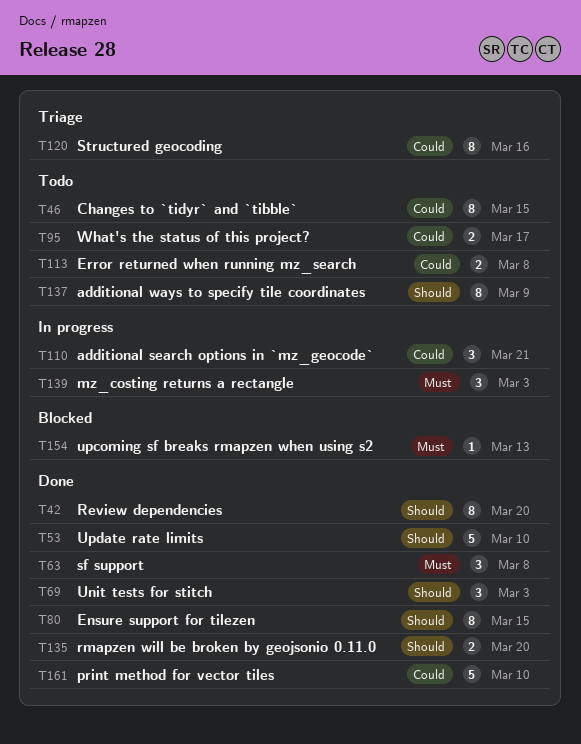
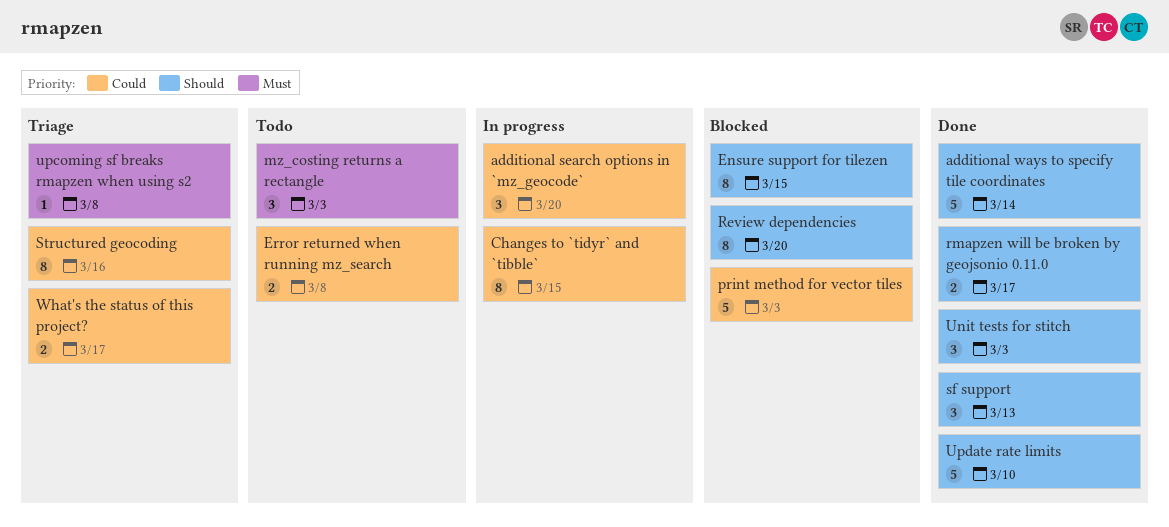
additional search options in `mz_geocode`, due: Mar 21 -> Mar 20
additional ways to specify tile coordinates, status: Todo -> Done
additional ways to specify tile coordinates, estimate: 8 -> 5
additional ways to specify tile coordinates, due: Mar 9 -> Mar 14
Changes to `tidyr` and `tibble`, status: Todo -> In progress
Ensure support for tilezen, status: Done -> Blocked
mz_costing returns a rectangle, status: In progress -> Todo
print method for vector tiles, status: Done -> Blocked
print method for vector tiles, due: Mar 10 -> Mar 3
Review dependencies, status: Done -> Blocked
rmapzen will be broken by geojsonio 0.11.0, due: Mar 20 -> Mar 17
sf support, priority: Must -> Should
sf support, due: Mar 8 -> Mar 13
upcoming sf breaks rmapzen when using s2, status: Blocked -> Triage
upcoming sf breaks rmapzen when using s2, due: Mar 13 -> Mar 8
What's the status of this project?, status: Todo -> Triage

